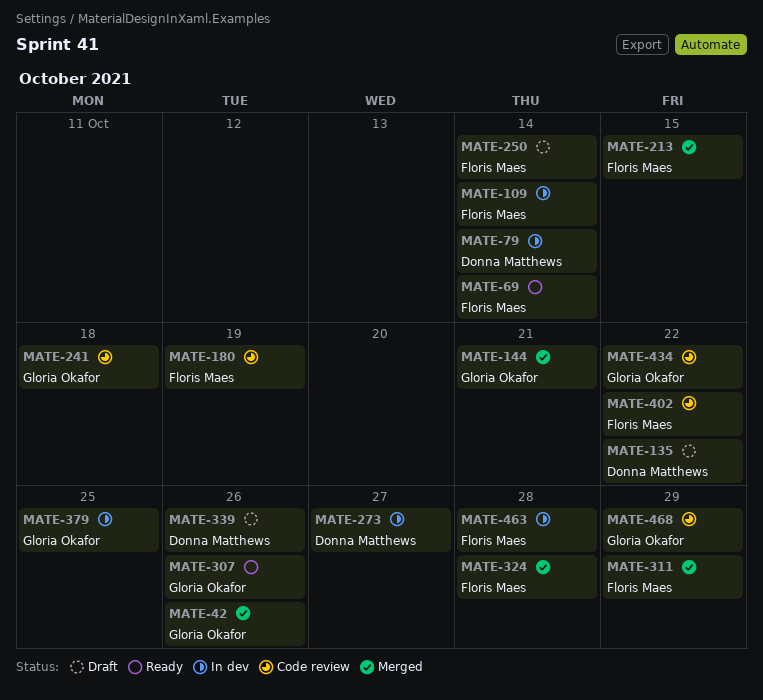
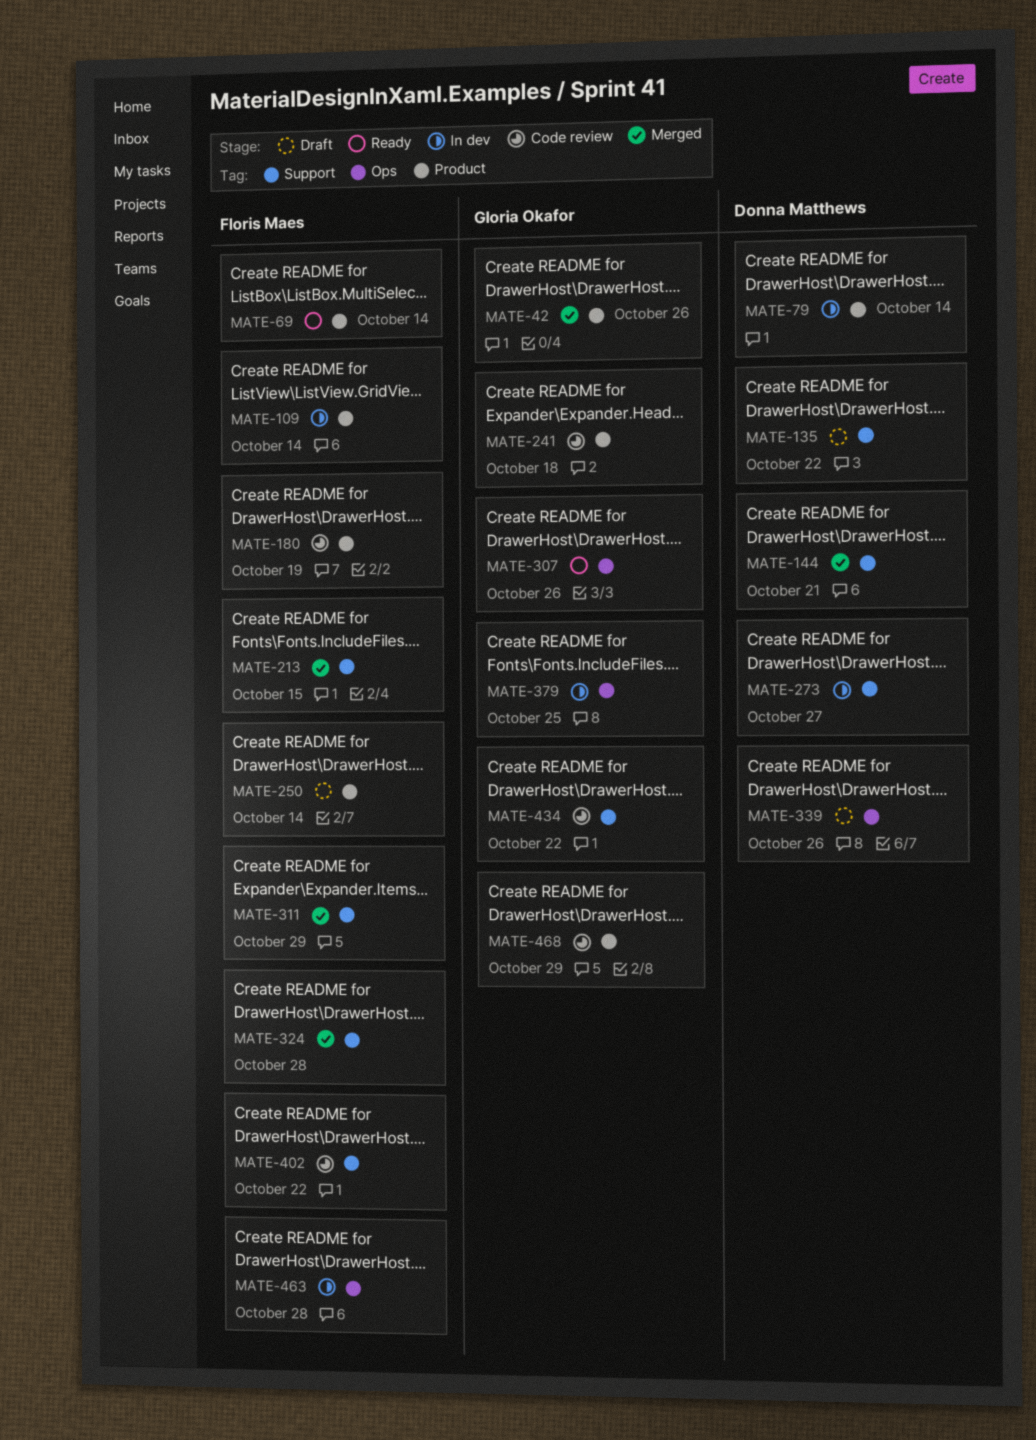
MATE-144, owner: Gloria Okafor -> Donna Matthews

